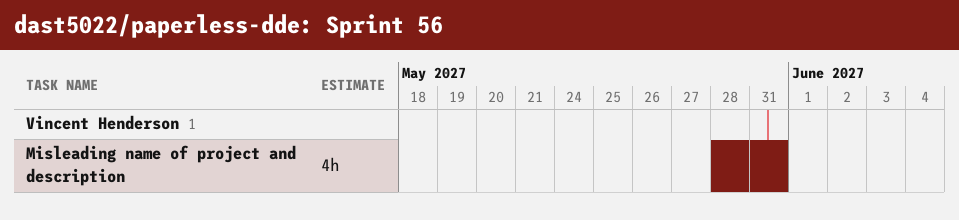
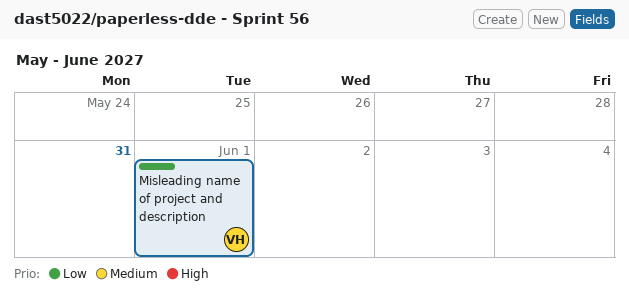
Misleading name of project and description, due: May 31 -> Jun 1

